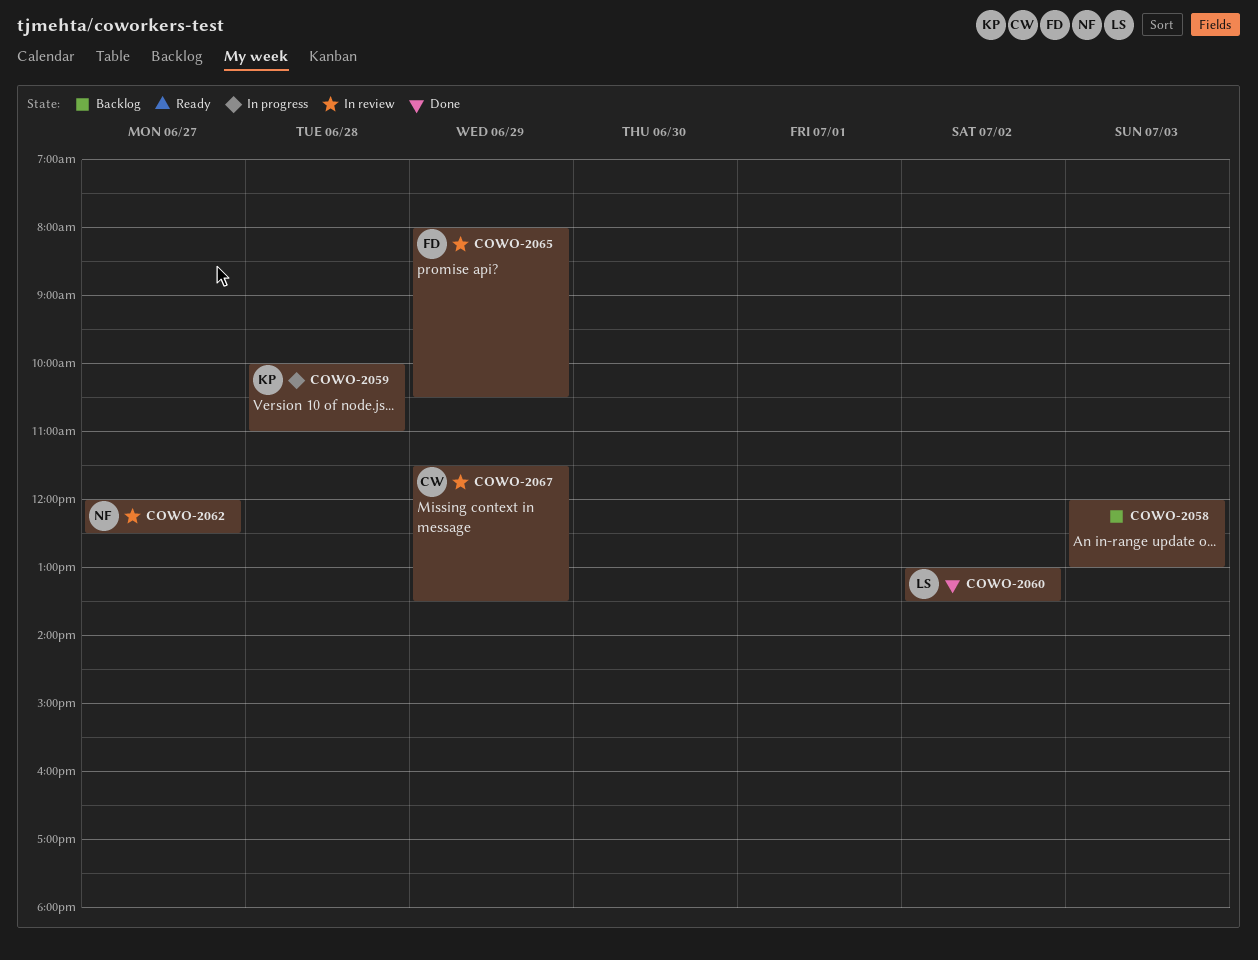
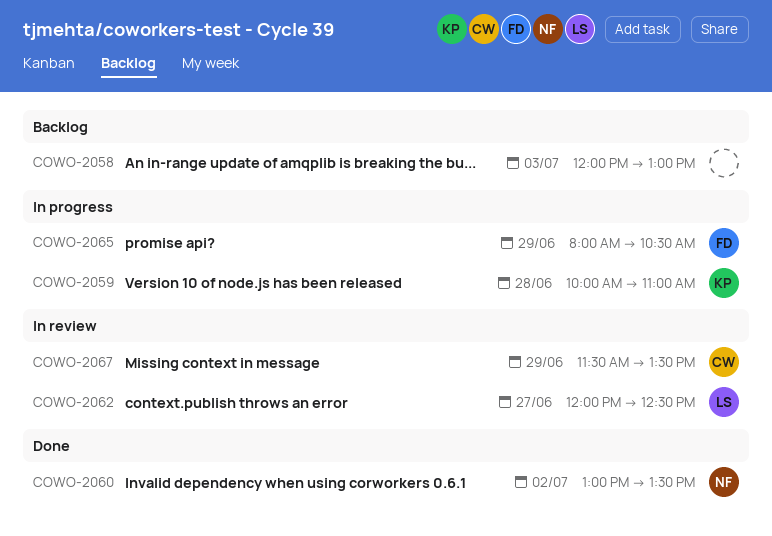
COWO-2060, owner: LS -> NF
COWO-2062, owner: NF -> LS
COWO-2065, status: In review -> In progress

